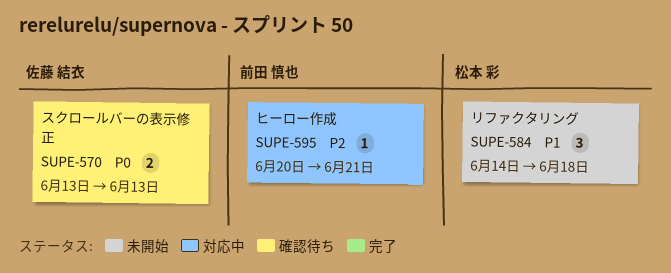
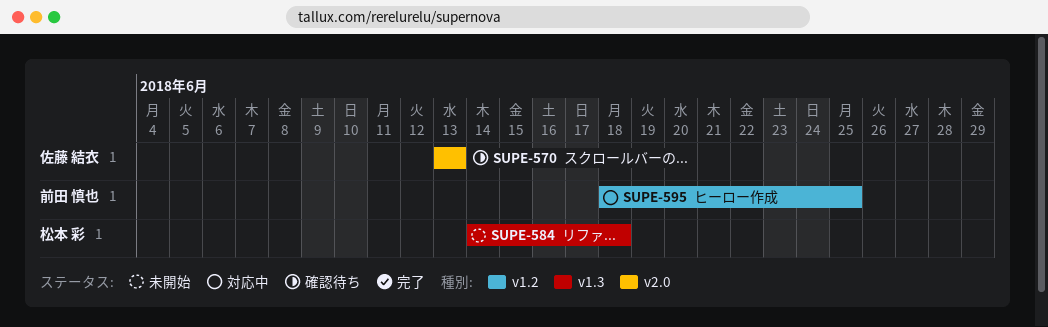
SUPE-595, start: Jun 20 -> Jun 18
SUPE-595, due: Jun 21 -> Jun 25

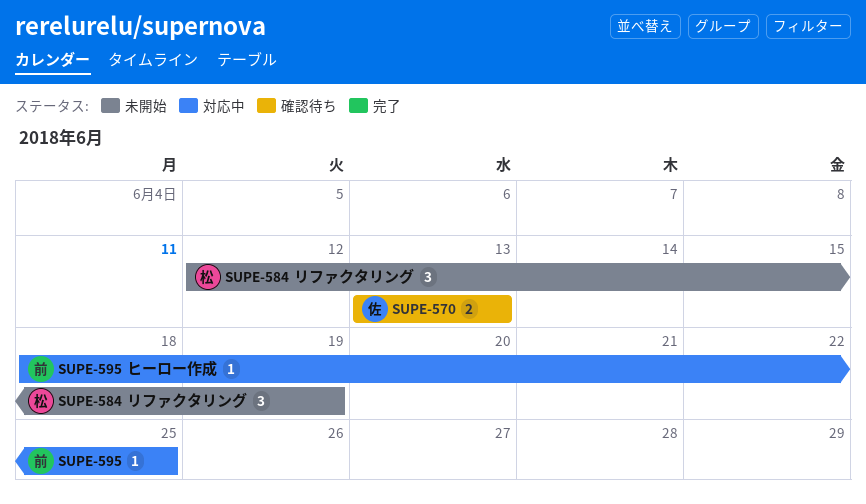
SUPE-584, start: Jun 14 -> Jun 12
SUPE-584, due: Jun 18 -> Jun 19

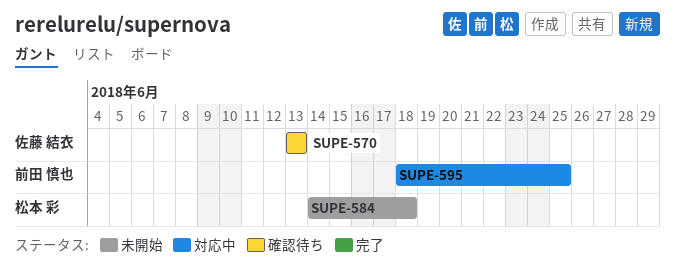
SUPE-584, start: Jun 12 -> Jun 14
SUPE-584, due: Jun 19 -> Jun 18

